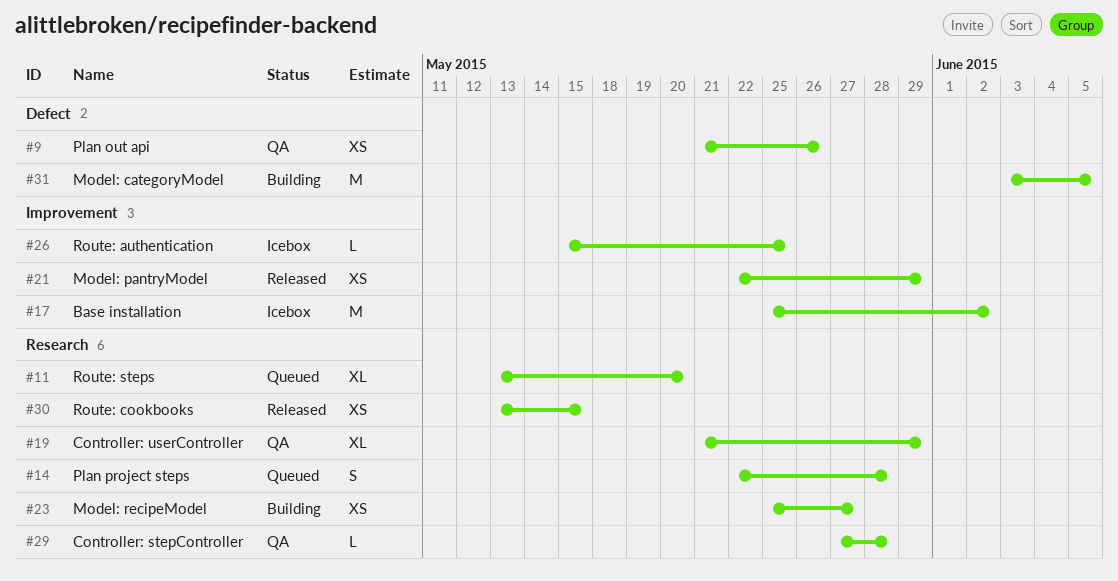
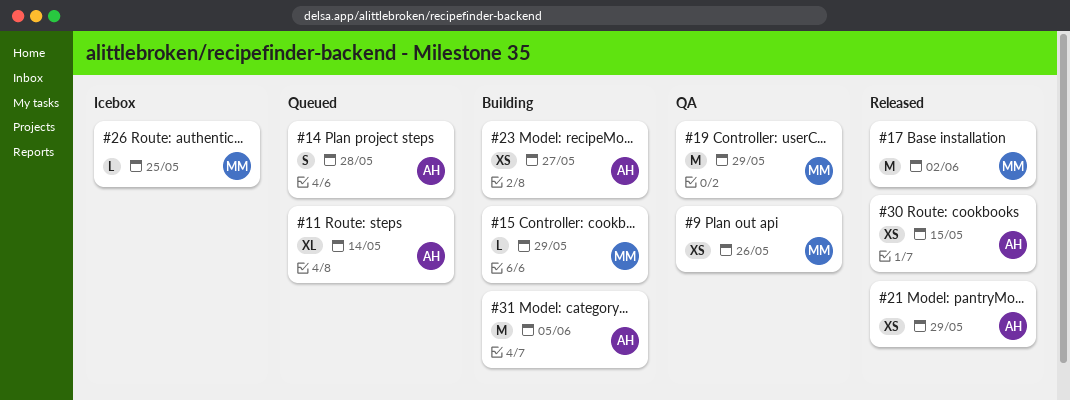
#11, due: May 20 -> May 14
#15: none -> present
#17, status: Icebox -> Released
#19, estimate: XL -> M
#29: present -> none

